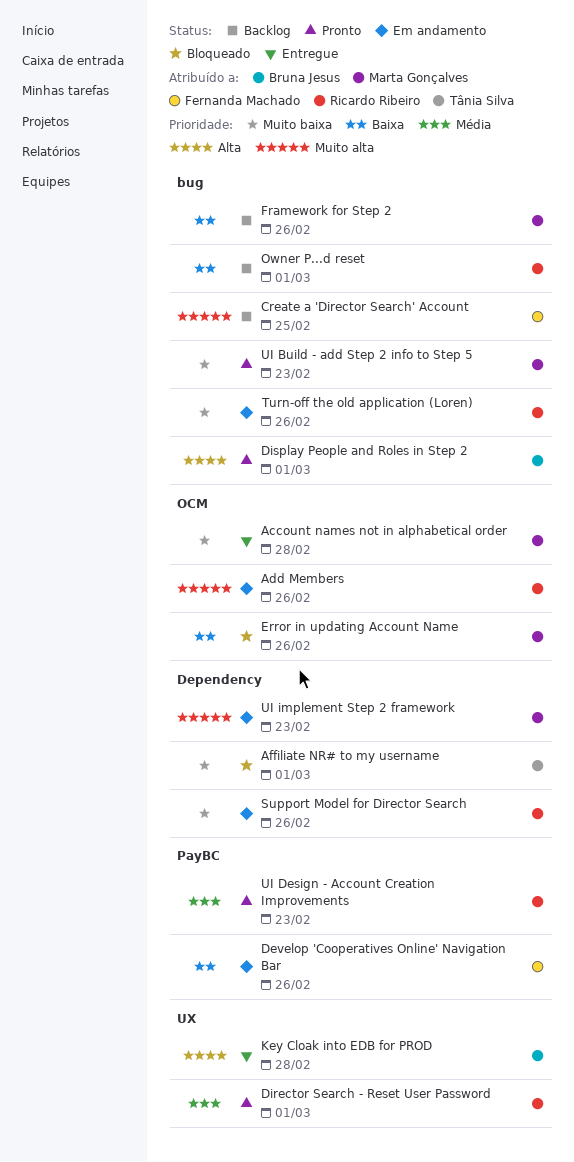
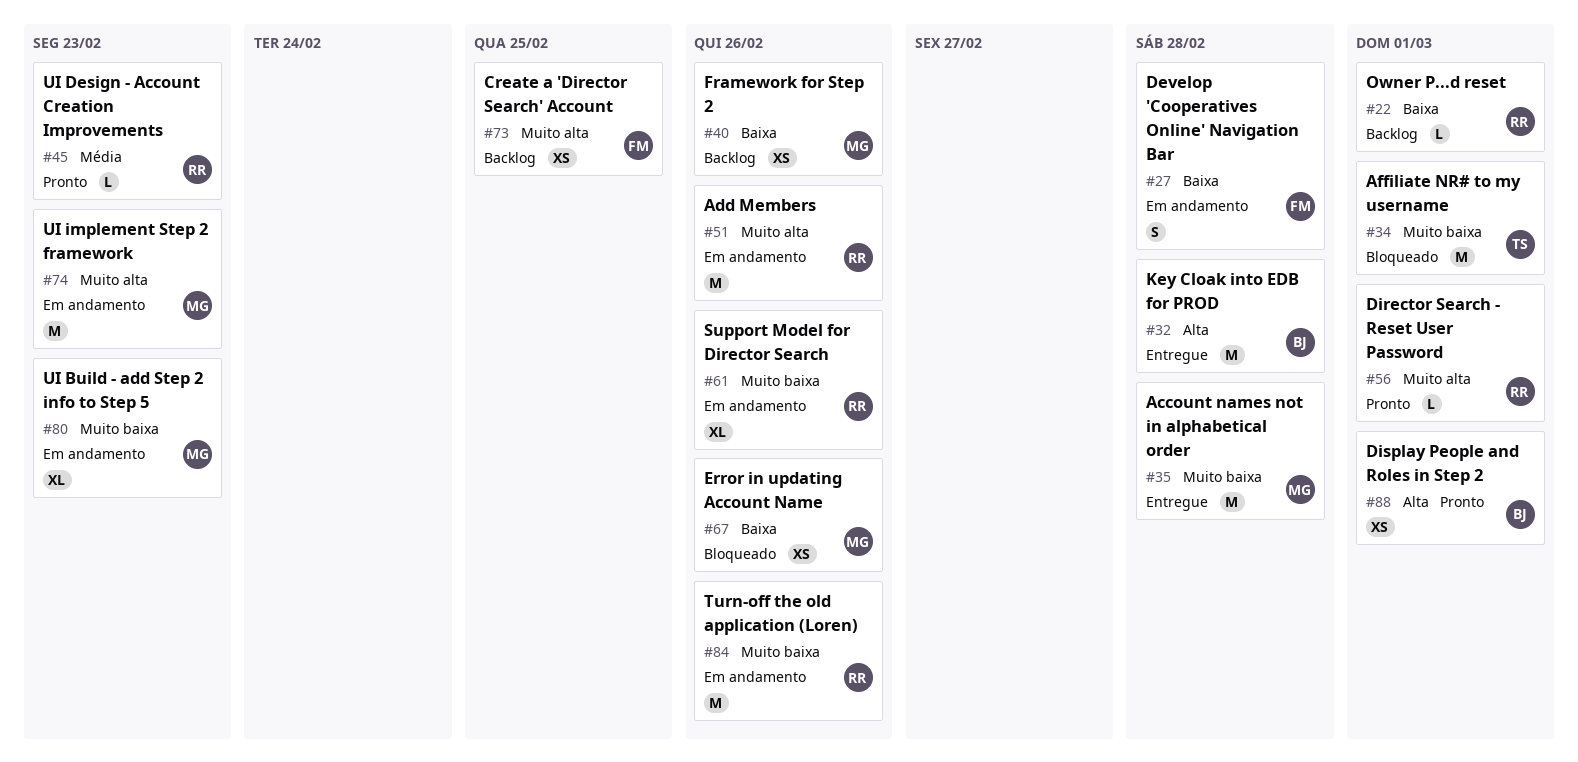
Develop 'Cooperatives Online' Navigation Bar, due: Feb 26 -> Feb 28
Director Search - Reset User Password, priority: Média -> Muito alta
UI Build - add Step 2 info to Step 5, status: Pronto -> Em andamento

